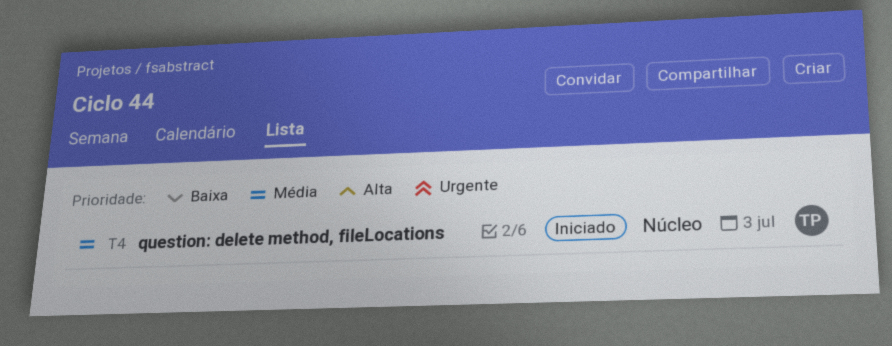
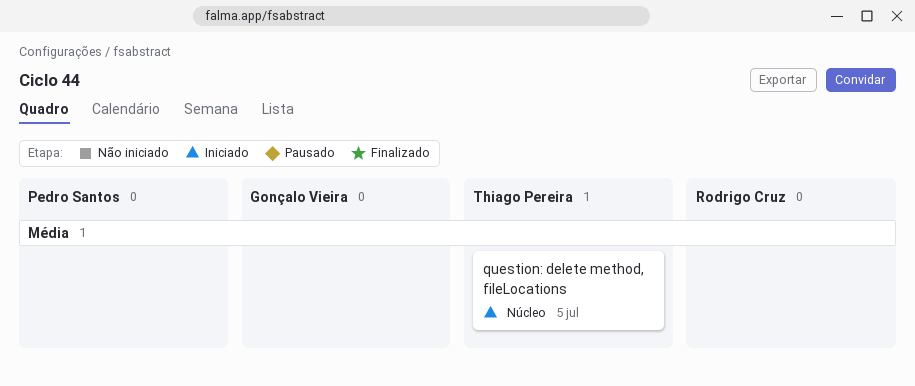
question: delete method, fileLocations, due: Jul 3 -> Jul 5

